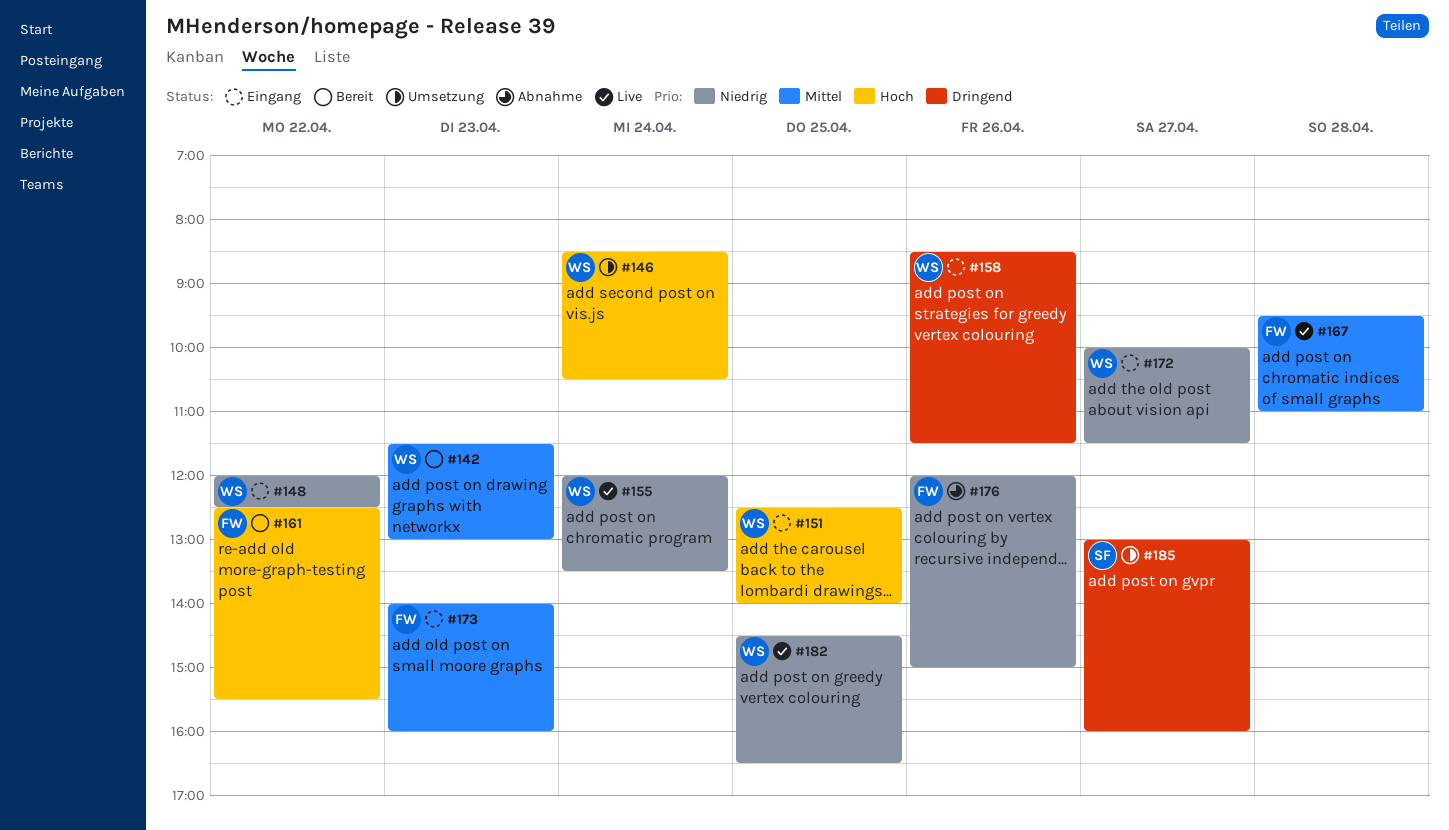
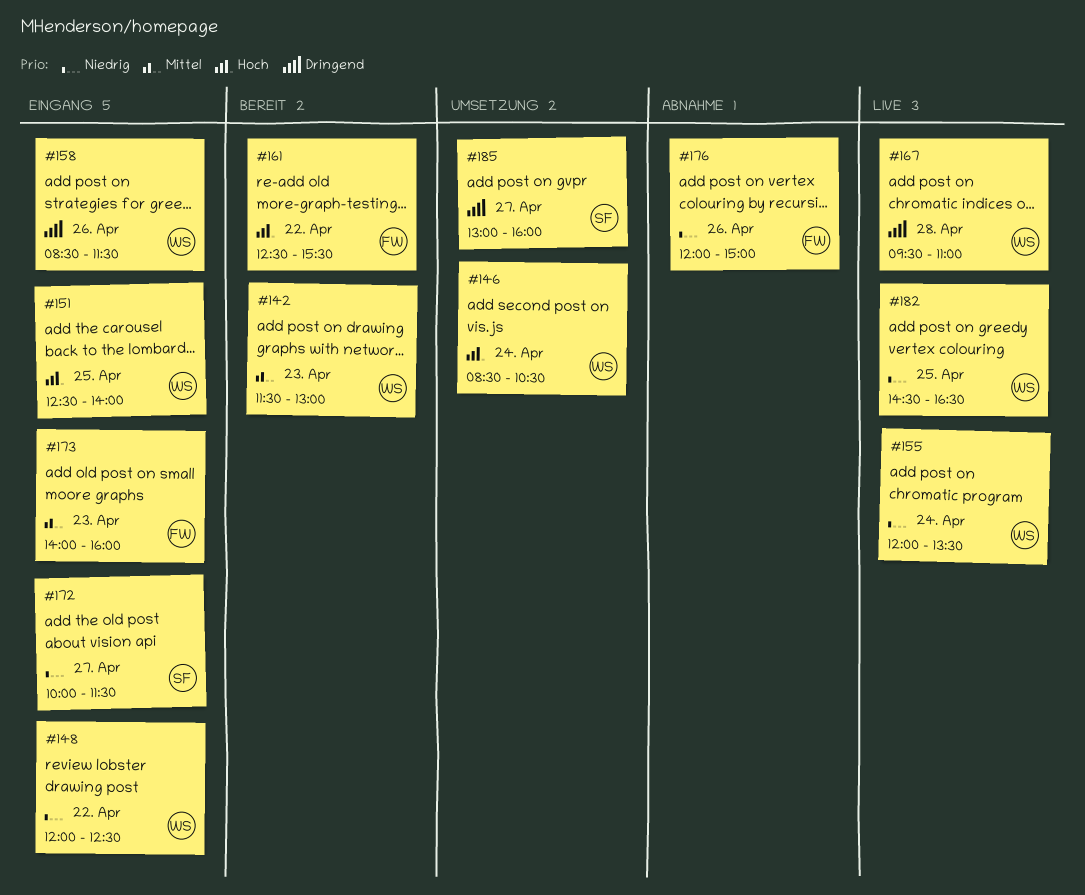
#167, owner: FW -> WS
#167, priority: Mittel -> Dringend
#172, owner: WS -> SF

